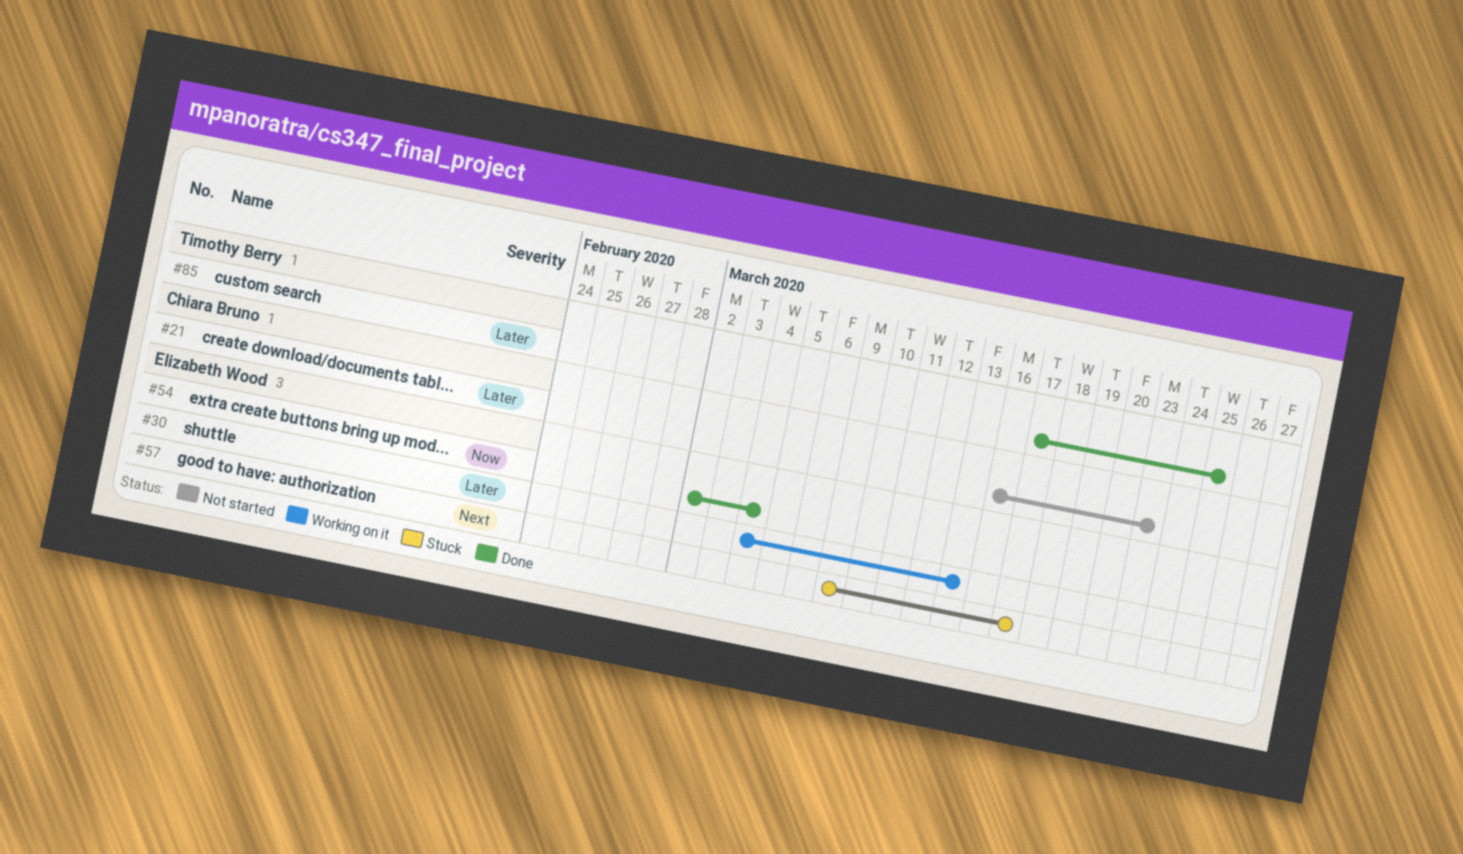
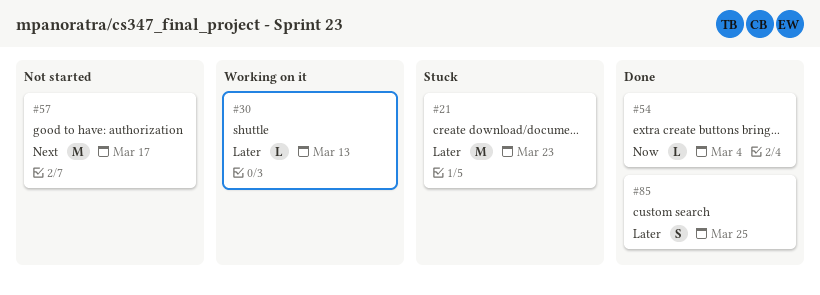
#21, status: Not started -> Stuck
#57, status: Stuck -> Not started

